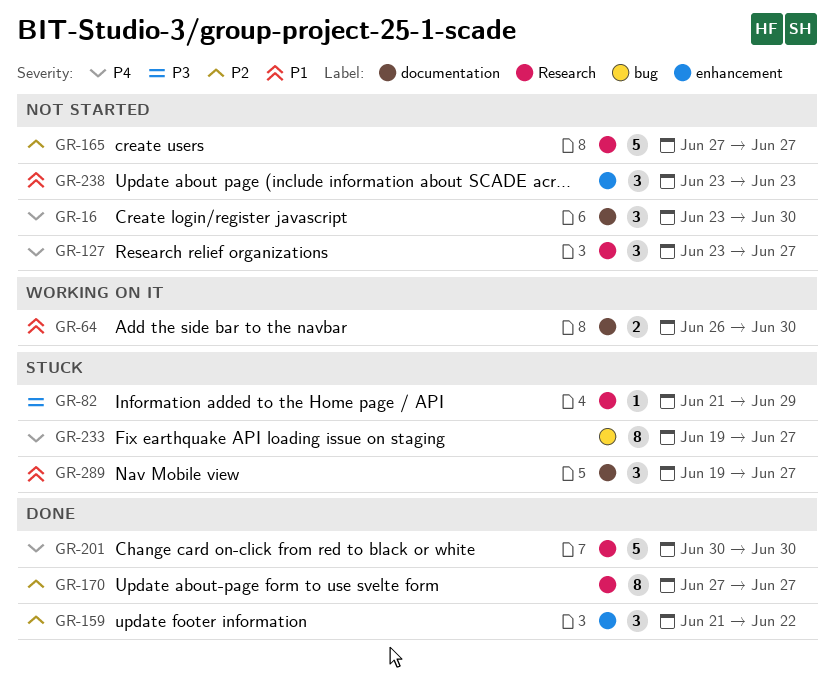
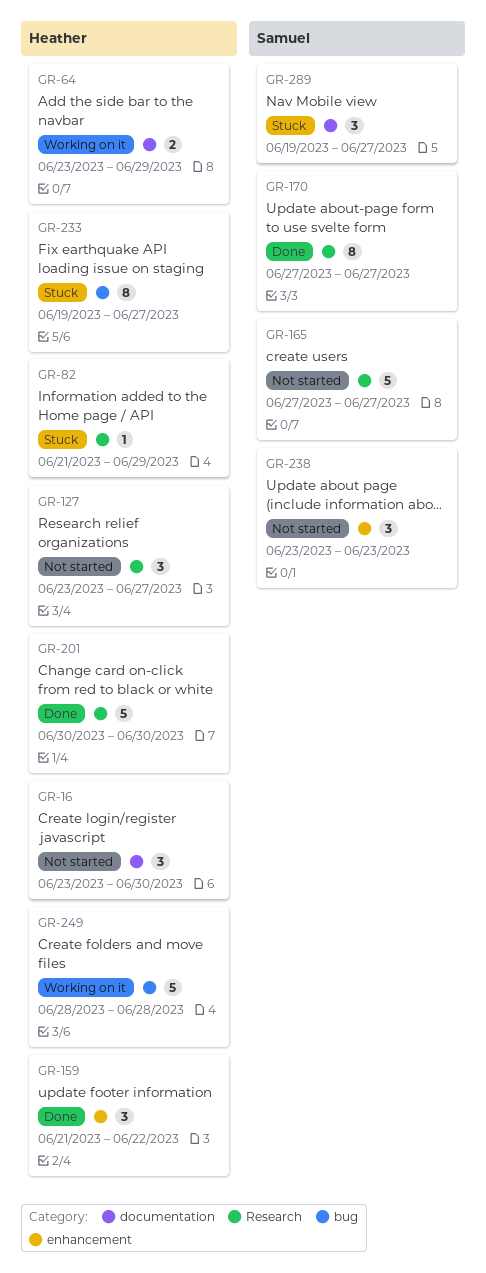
GR-64, start: Jun 26 -> Jun 23
GR-64, due: Jun 30 -> Jun 29
GR-249: none -> present

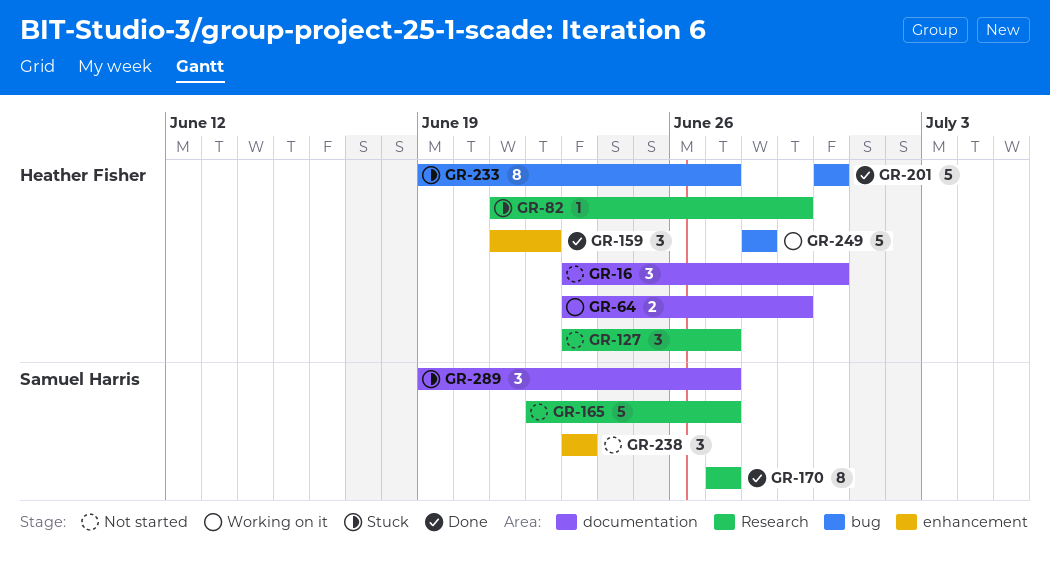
GR-165, start: Jun 27 -> Jun 22
GR-201, label: Research -> bug

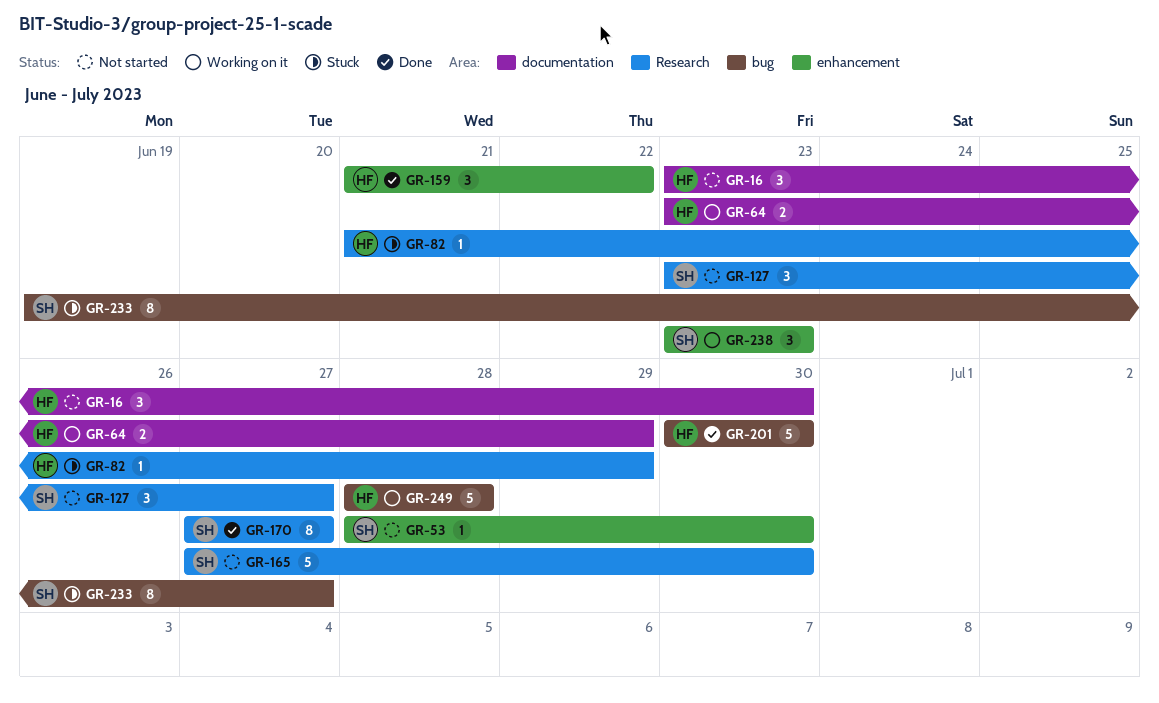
GR-53: none -> present
GR-127, owner: Heather Fisher -> Samuel Harris
GR-165, start: Jun 22 -> Jun 27
GR-165, due: Jun 27 -> Jun 30
GR-233, owner: Heather Fisher -> Samuel Harris
GR-238, status: Not started -> Working on it
GR-289: present -> none

